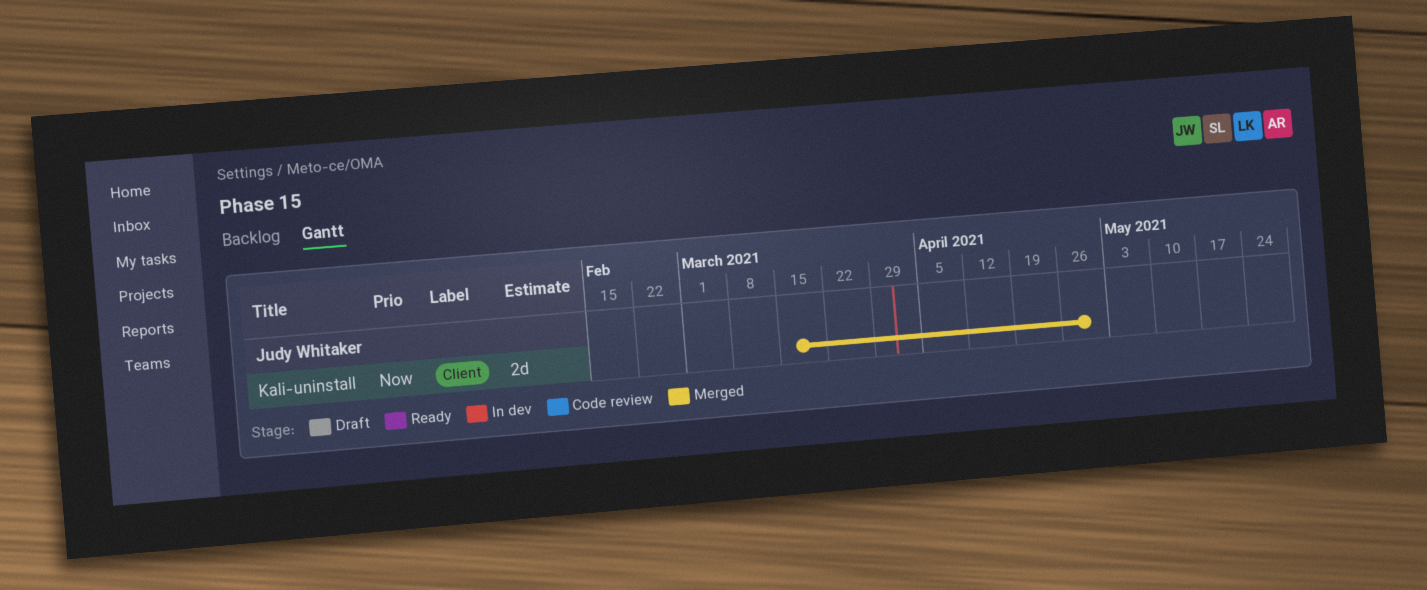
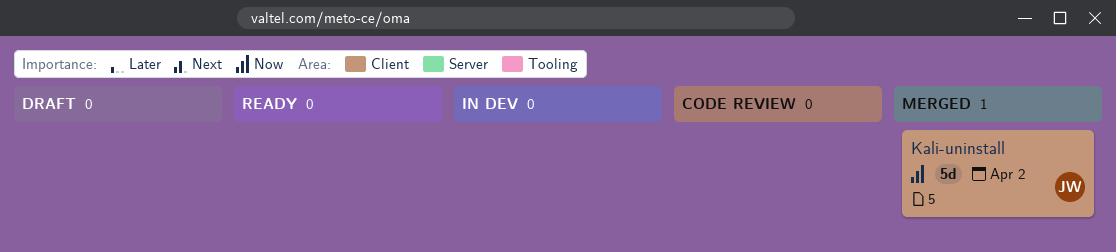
Kali-uninstall, estimate: 2d -> 5d
Kali-uninstall, due: Apr 30 -> Apr 2

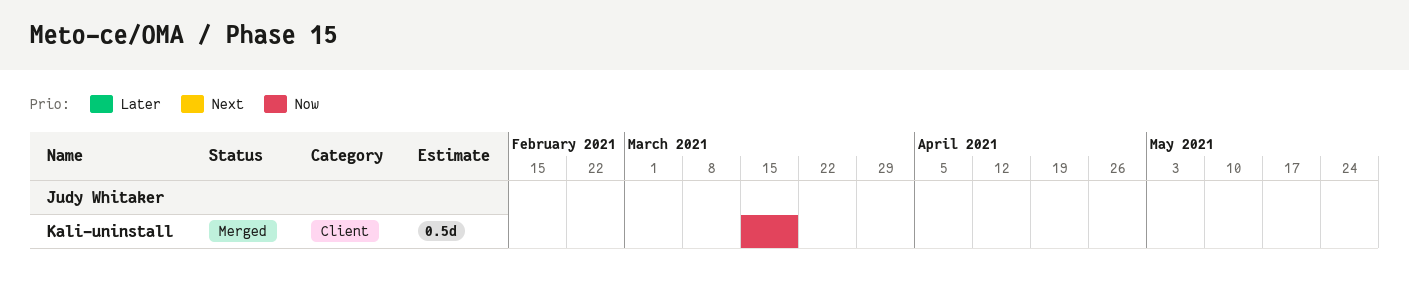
Kali-uninstall, estimate: 5d -> 0.5d
Kali-uninstall, due: Apr 2 -> Mar 19

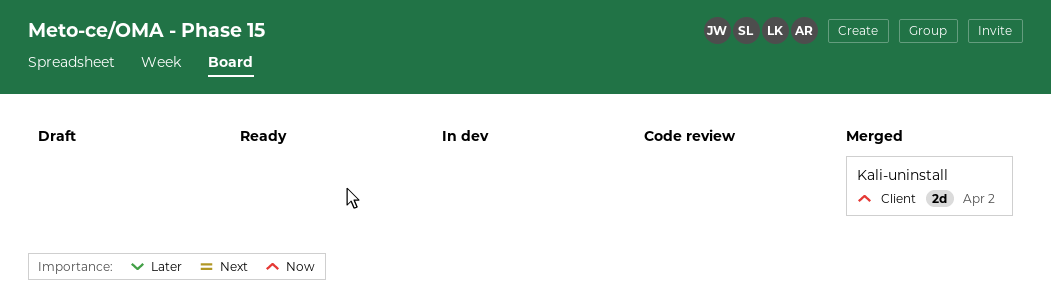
Kali-uninstall, estimate: 0.5d -> 2d
Kali-uninstall, due: Mar 19 -> Apr 2

